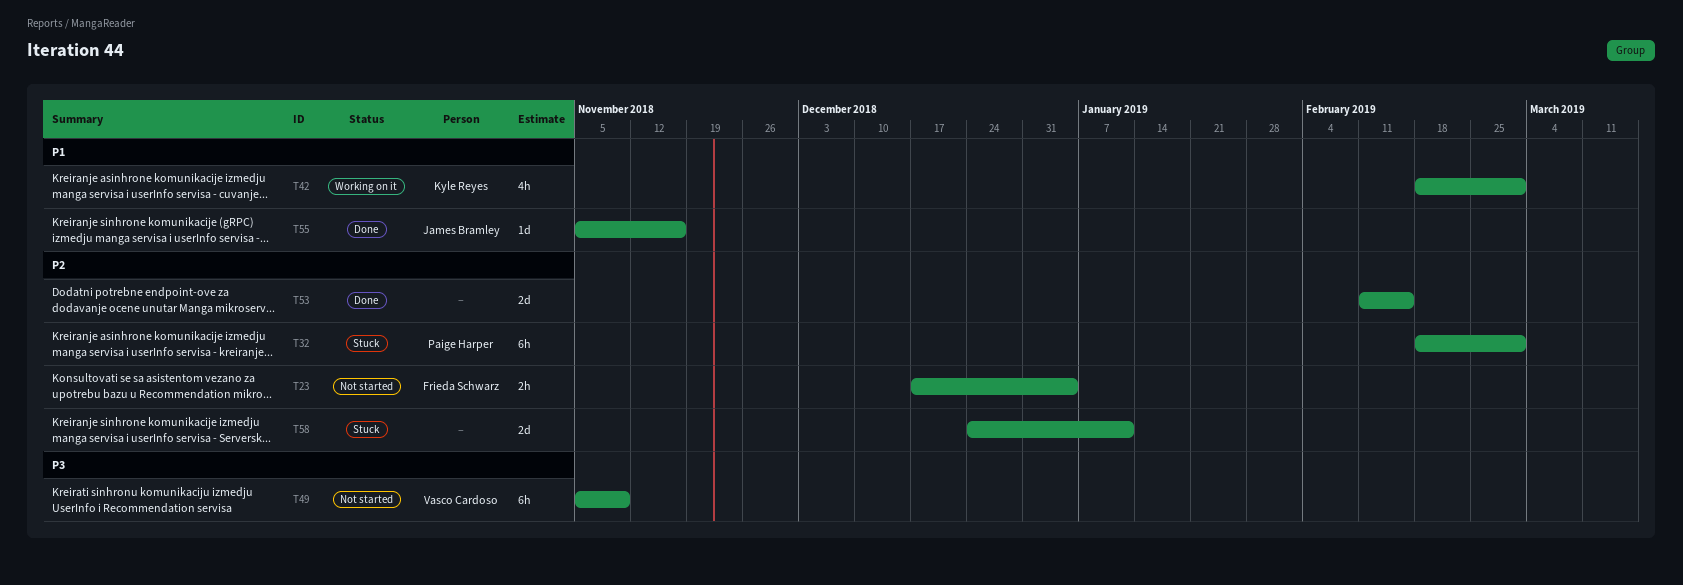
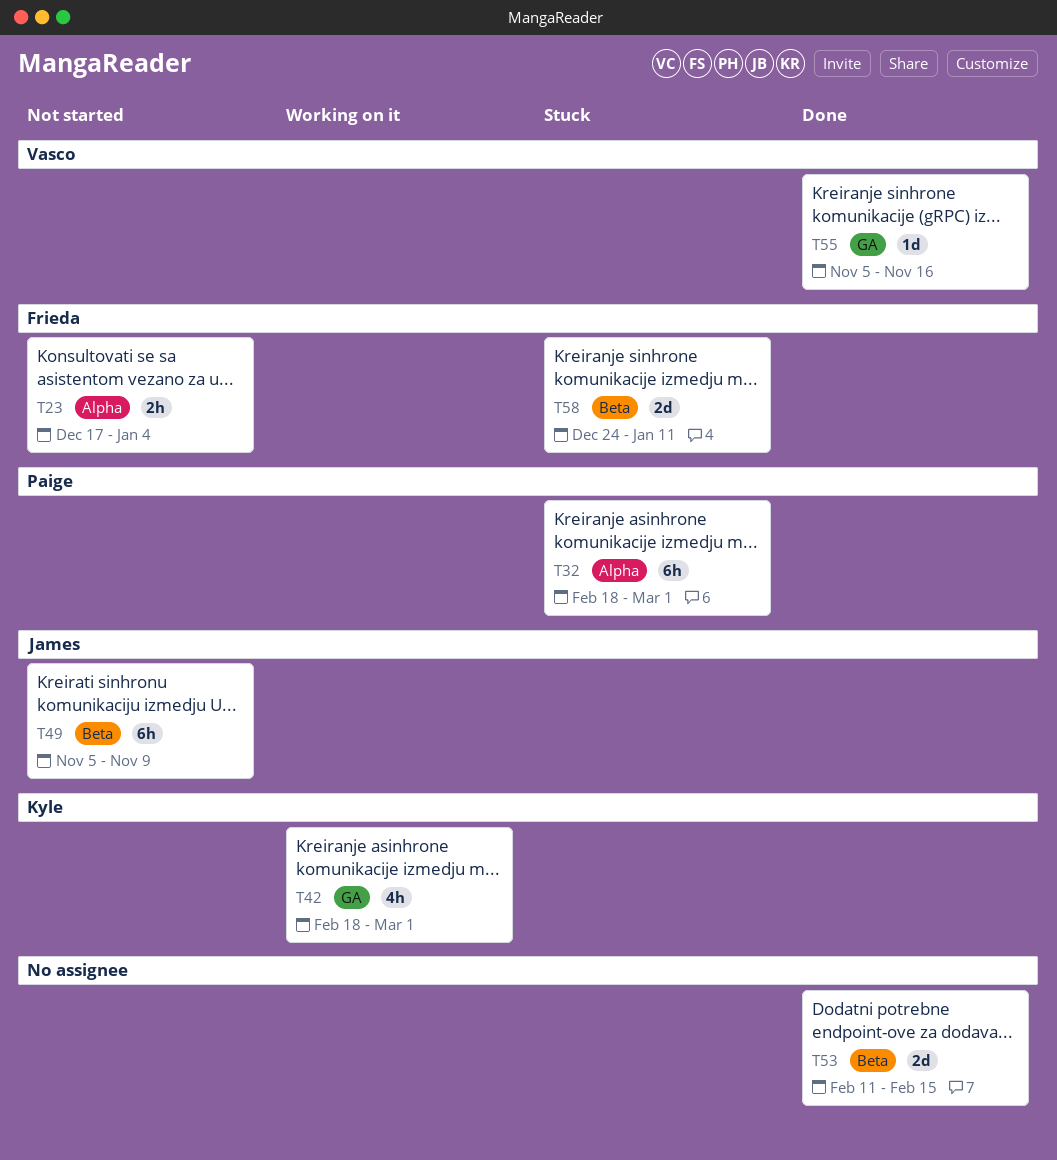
T49, owner: Vasco Cardoso -> James Bramley
T55, owner: James Bramley -> Vasco Cardoso
T58, owner: none -> Frieda Schwarz

